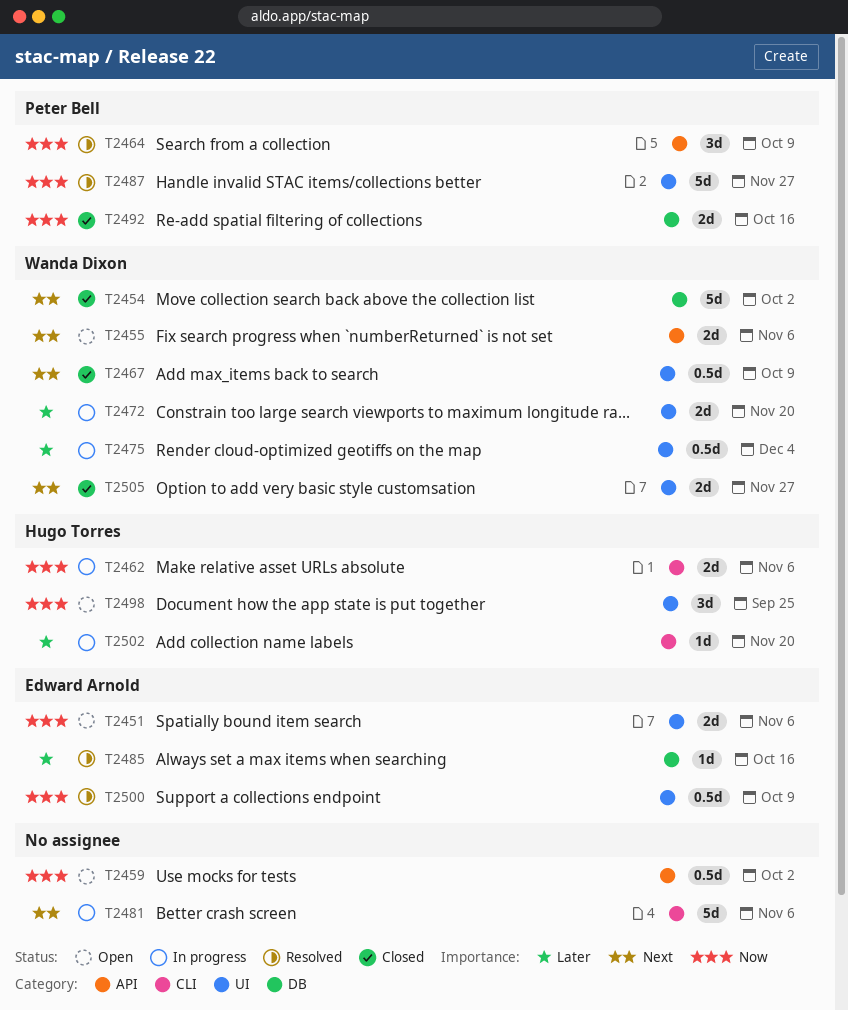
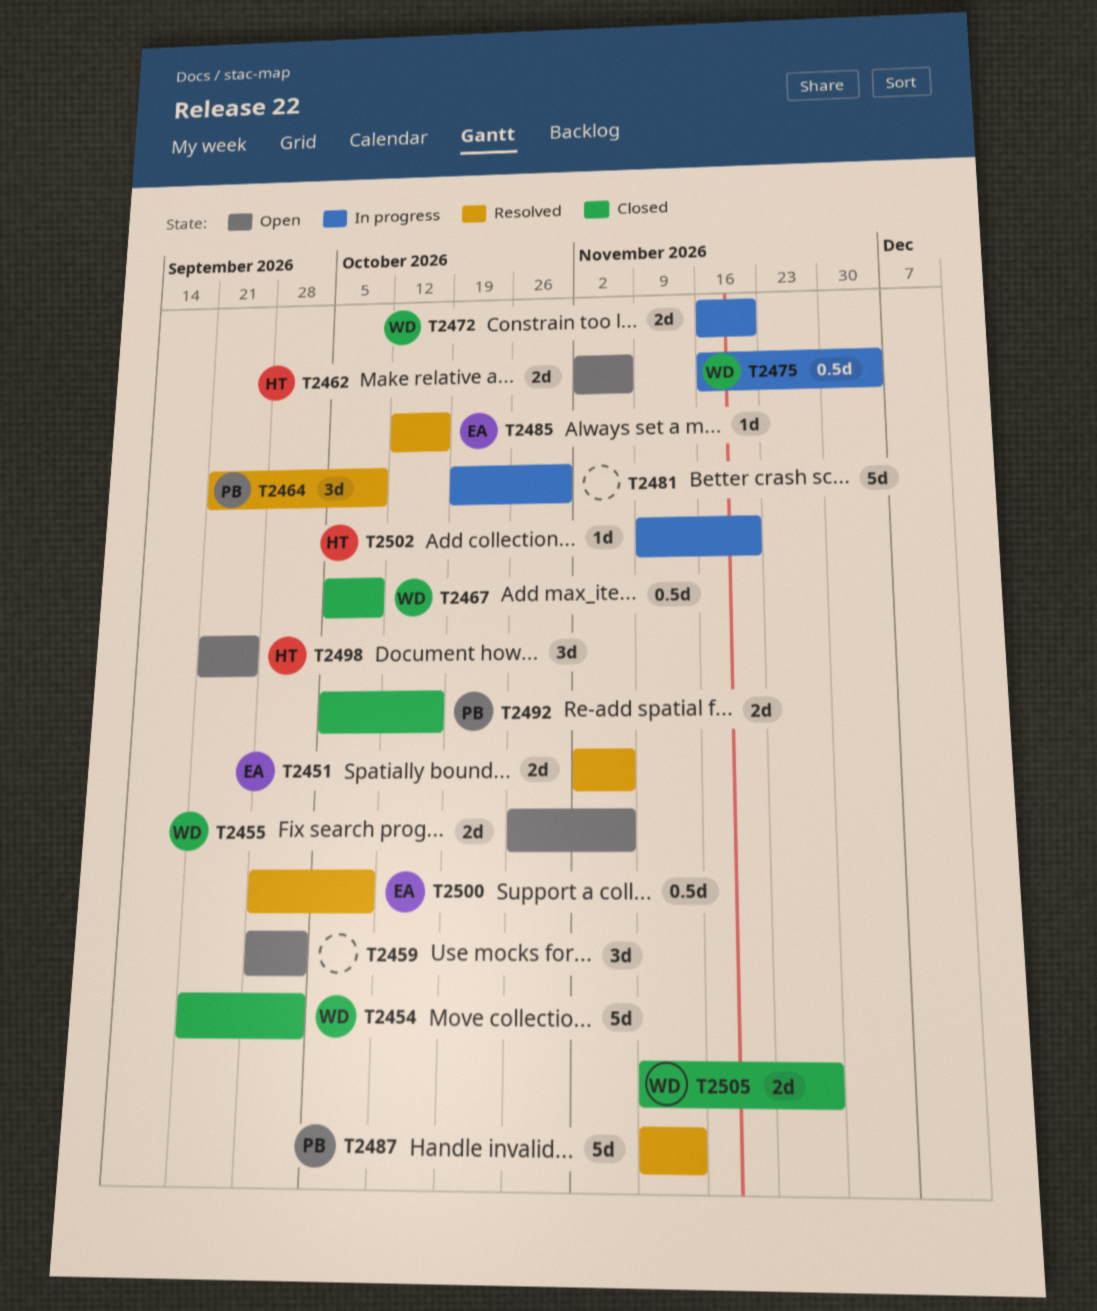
T2451, status: Open -> Resolved
T2459, estimate: 0.5d -> 3d
T2462, status: In progress -> Open
T2481, due: Nov 6 -> Oct 30
T2487, due: Nov 27 -> Nov 13

